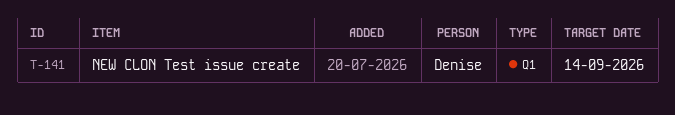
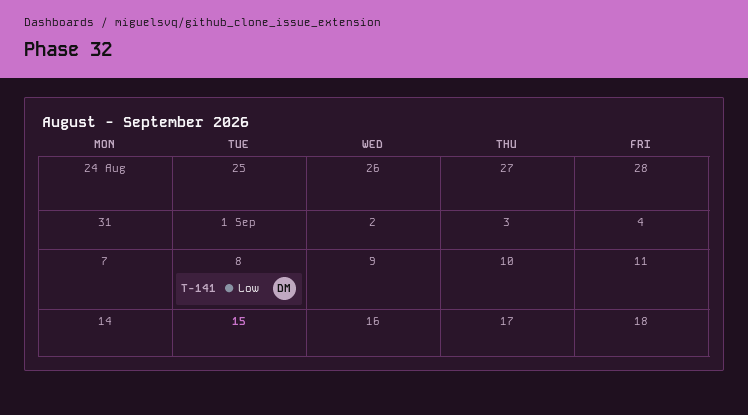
T-141, due: Sep 14 -> Sep 8

